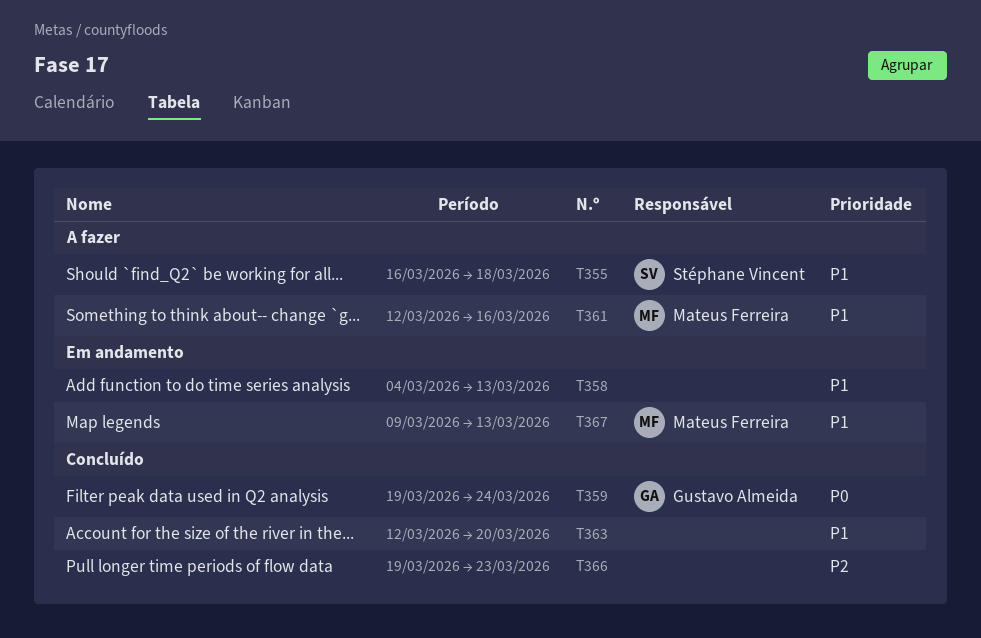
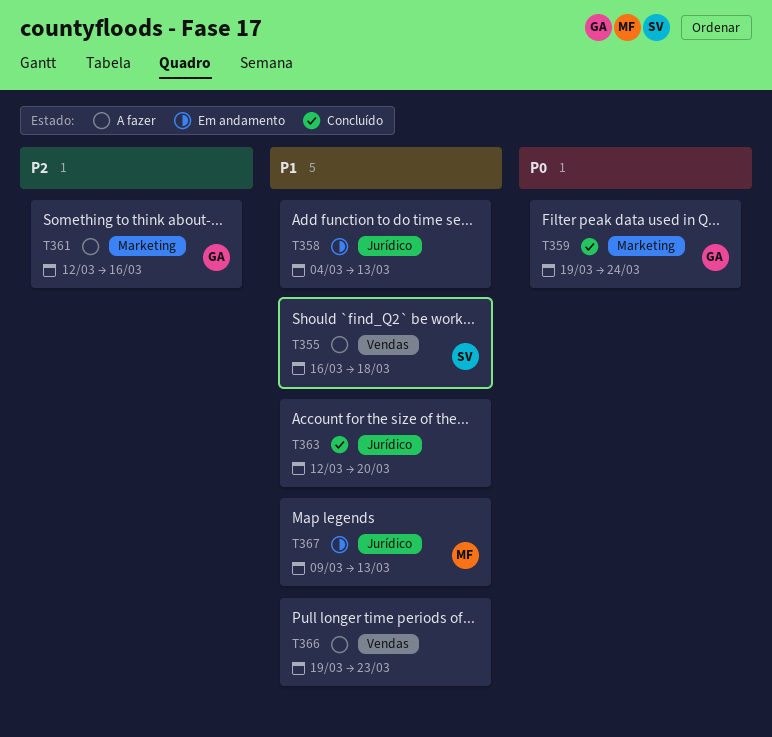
T361, owner: Mateus Ferreira -> Gustavo Almeida
T361, priority: P1 -> P2
T366, status: Concluído -> A fazer
T366, priority: P2 -> P1

